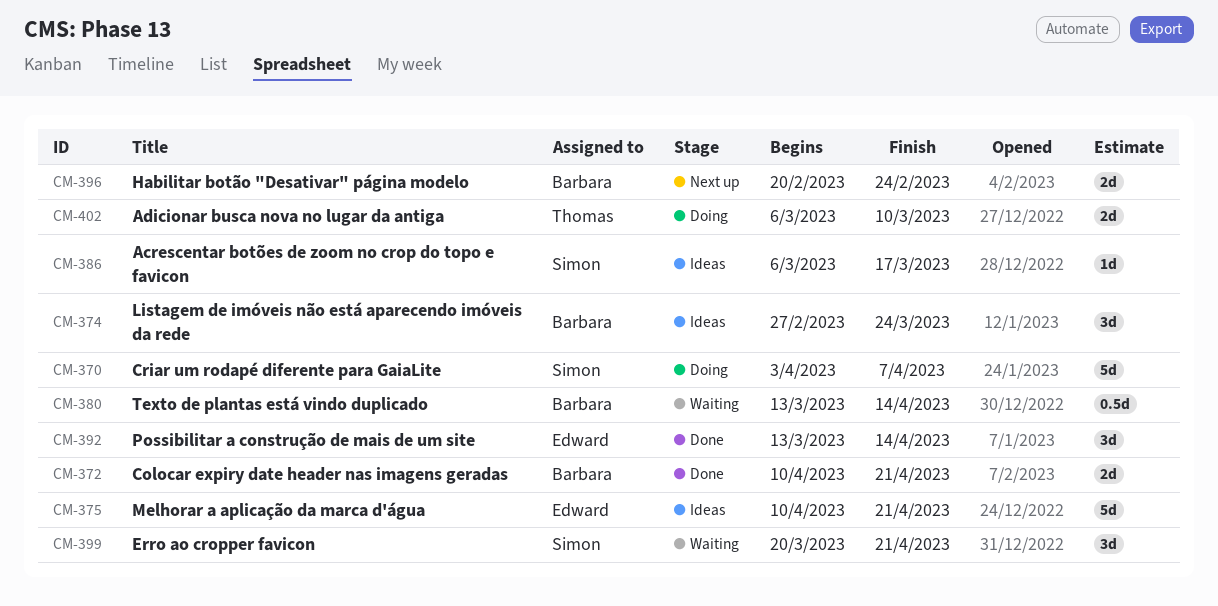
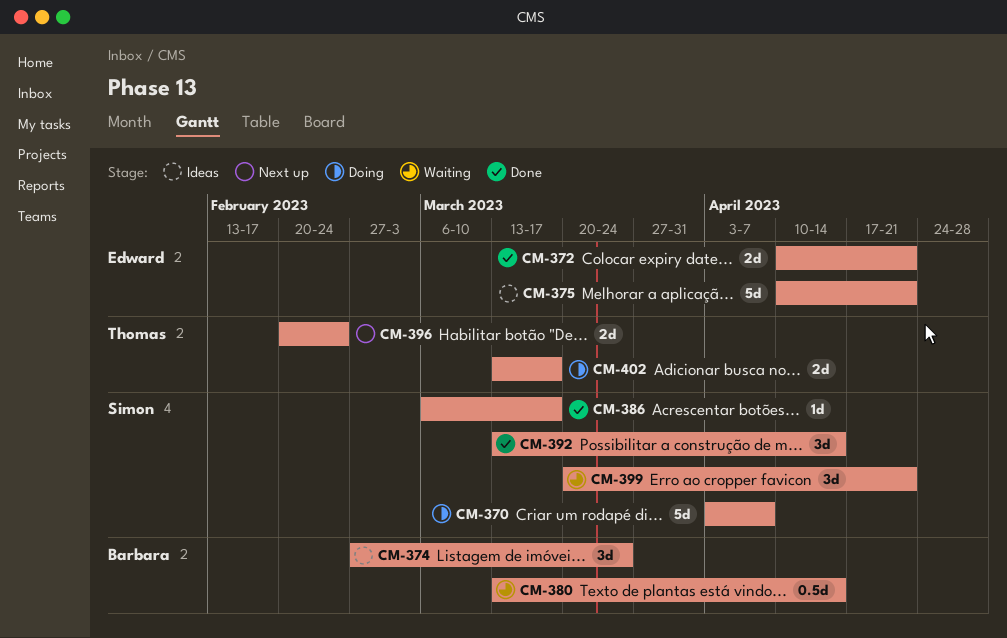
CM-372, owner: Barbara -> Edward
CM-386, status: Ideas -> Done
CM-392, owner: Edward -> Simon
CM-396, owner: Barbara -> Thomas
CM-402, start: Mar 6 -> Mar 13
CM-402, due: Mar 10 -> Mar 17

